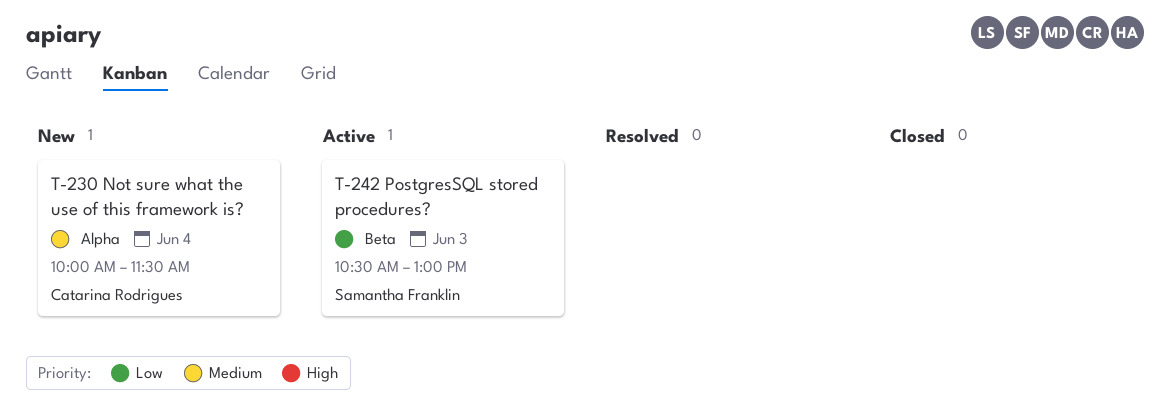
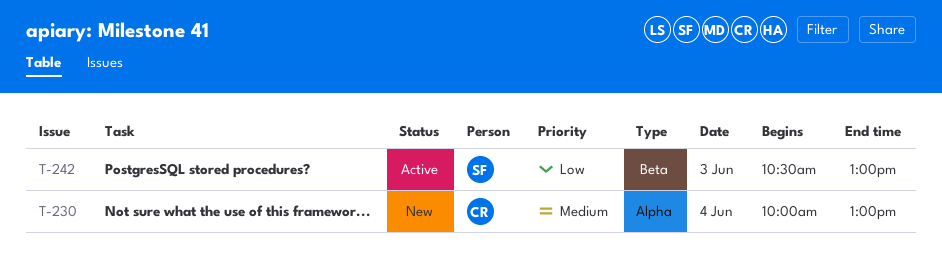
T-230, ends: 11:30 -> 13:00

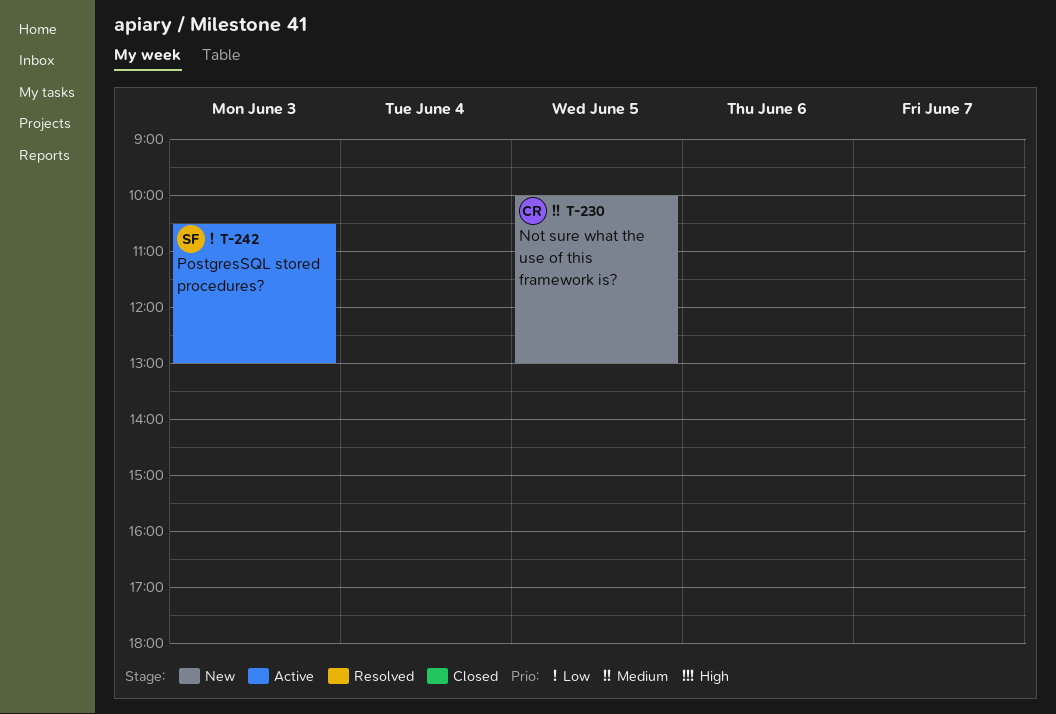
T-230, day: Jun 4 -> Jun 5

